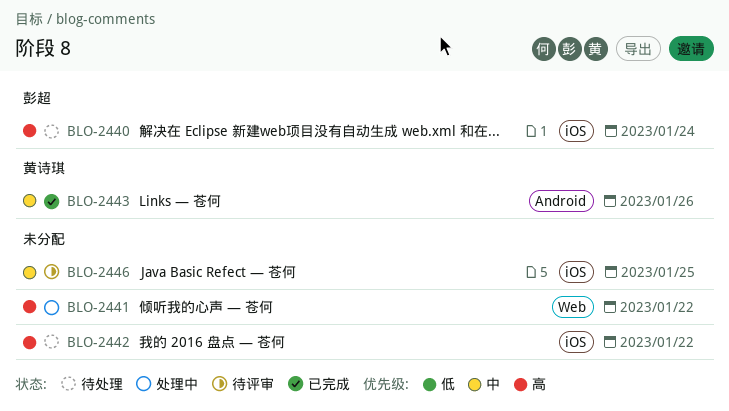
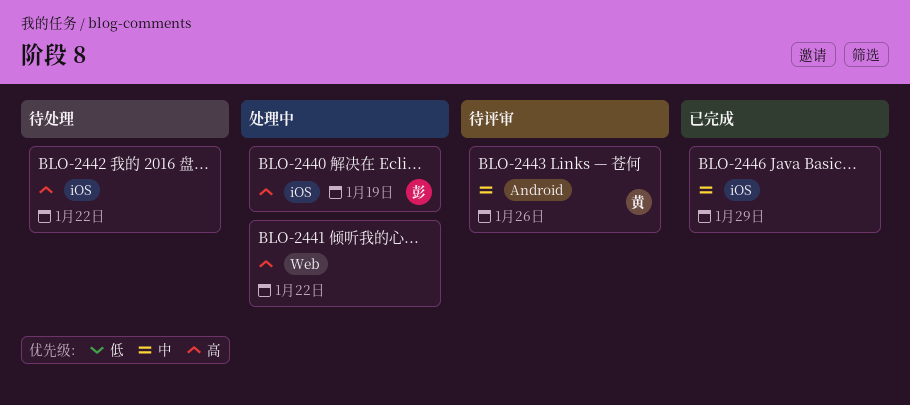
BLO-2440, status: 待处理 -> 处理中
BLO-2440, due: Jan 24 -> Jan 19
BLO-2443, status: 已完成 -> 待评审
BLO-2446, status: 待评审 -> 已完成
BLO-2446, due: Jan 25 -> Jan 29

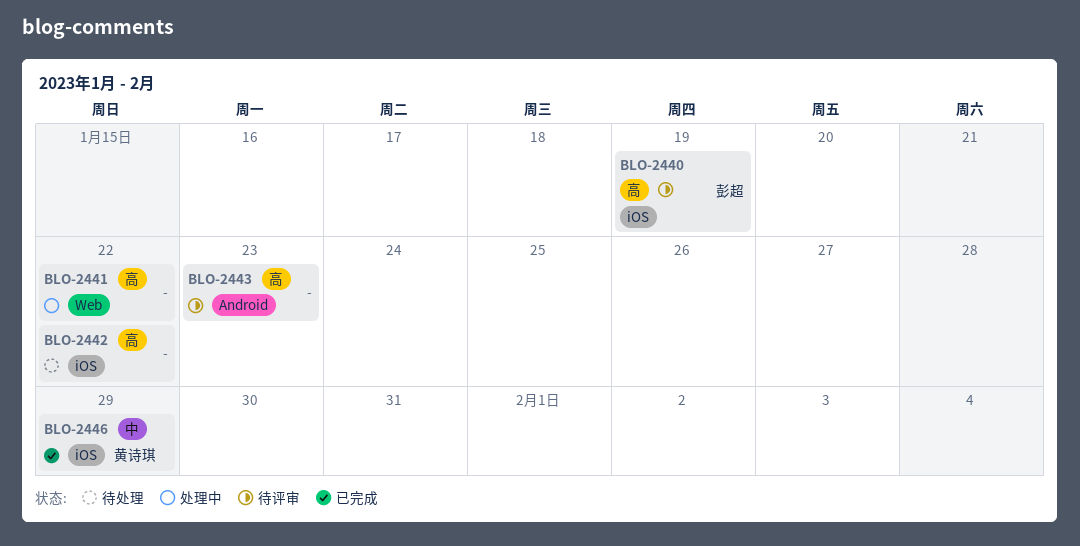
BLO-2440, status: 处理中 -> 待评审
BLO-2443, owner: 黄诗琪 -> none
BLO-2443, priority: 中 -> 高
BLO-2443, due: Jan 26 -> Jan 23
BLO-2446, owner: none -> 黄诗琪

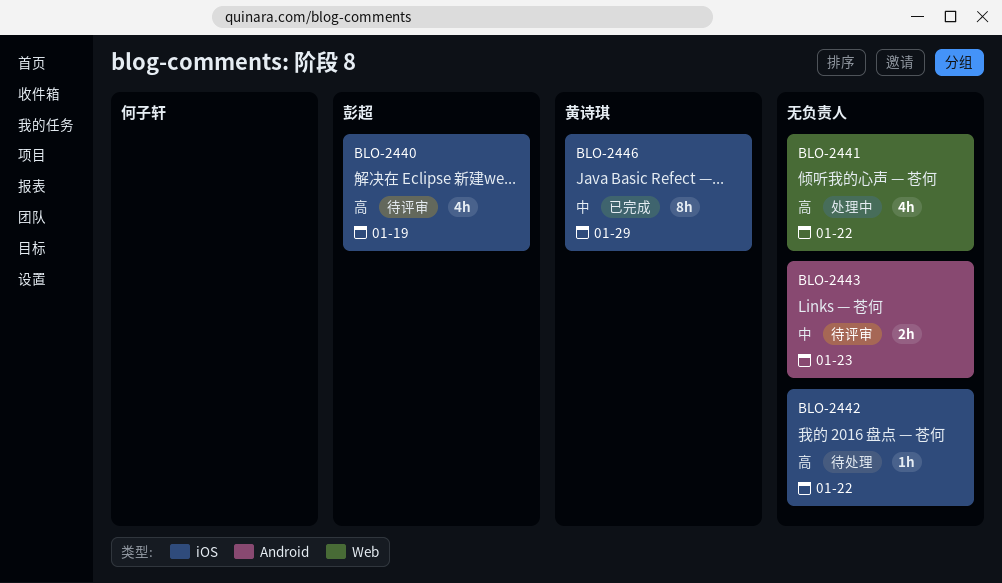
BLO-2443, priority: 高 -> 中

